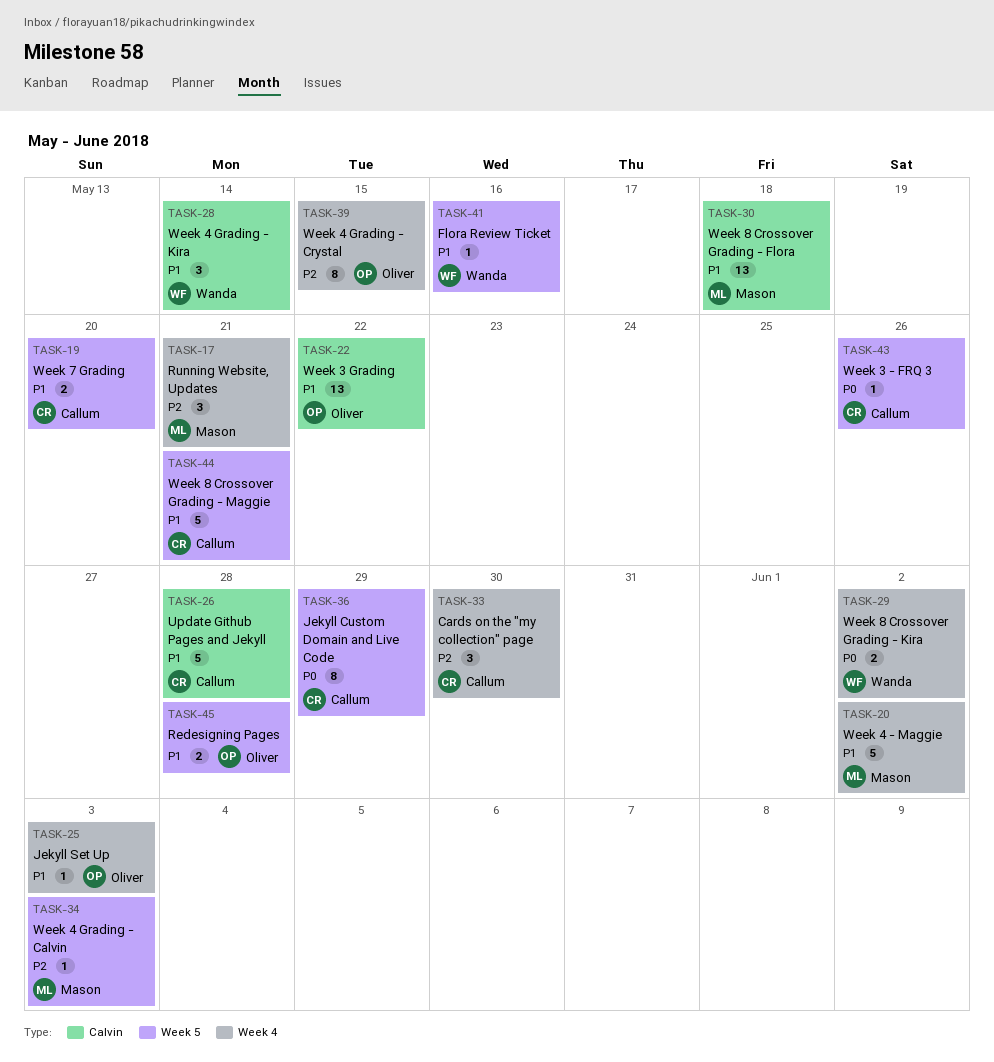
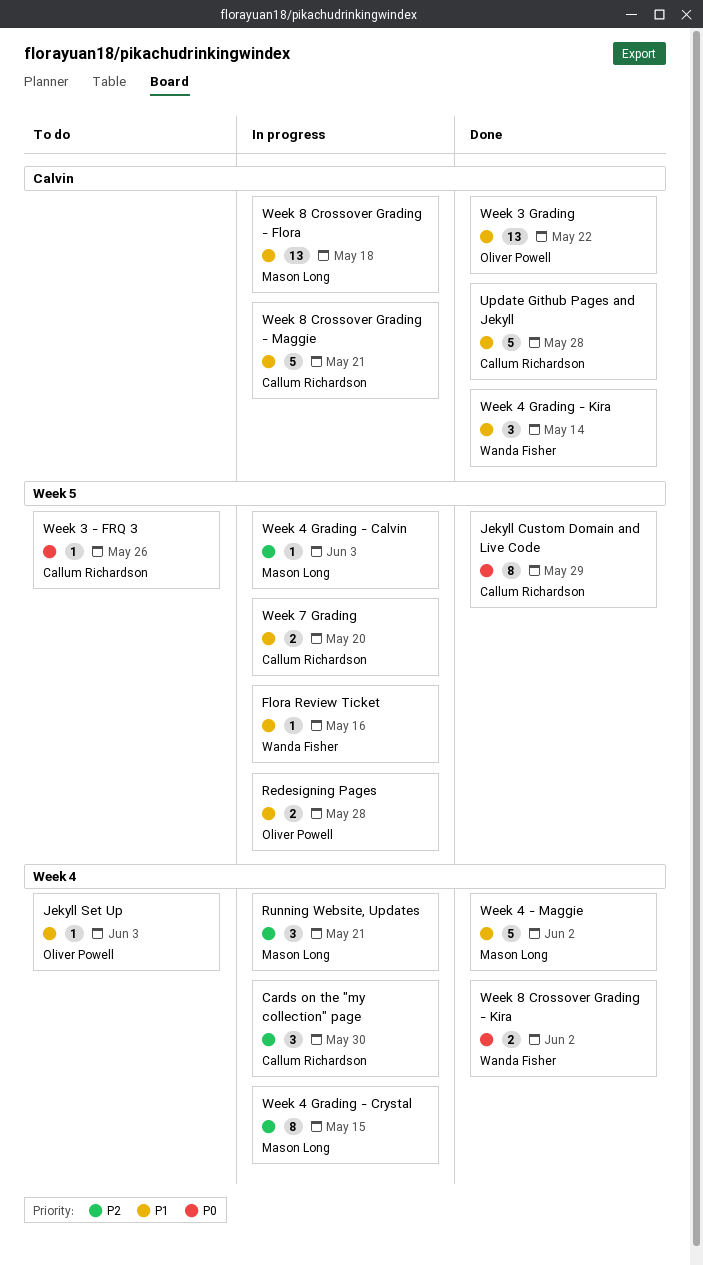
Week 4 Grading - Crystal, owner: Oliver Powell -> Mason Long
Week 8 Crossover Grading - Maggie, label: Week 5 -> Calvin

